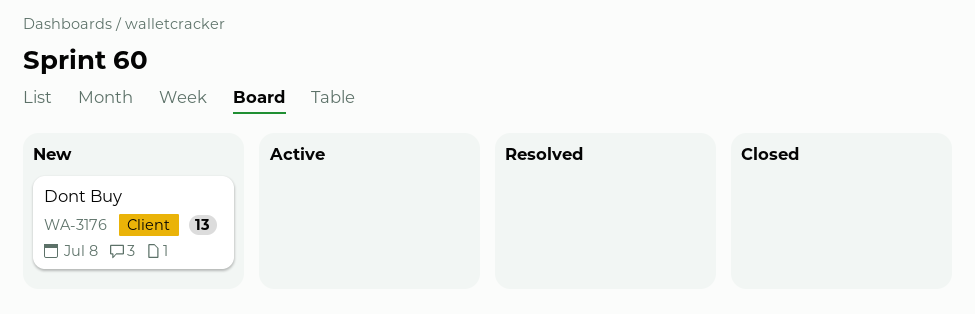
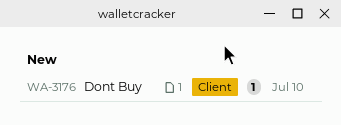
WA-3176, estimate: 13 -> 1
WA-3176, due: Jul 8 -> Jul 10

